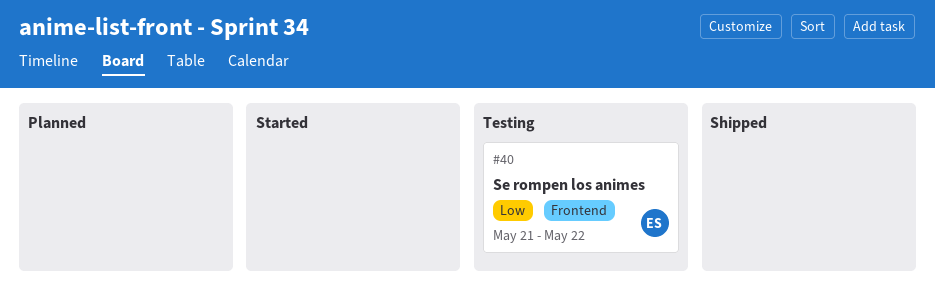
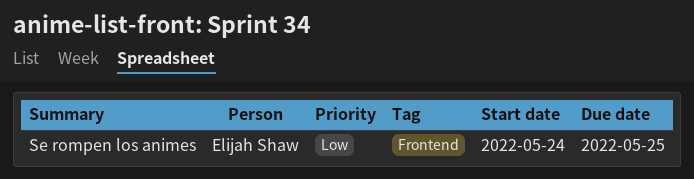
Se rompen los animes, start: May 21 -> May 24
Se rompen los animes, due: May 22 -> May 25

